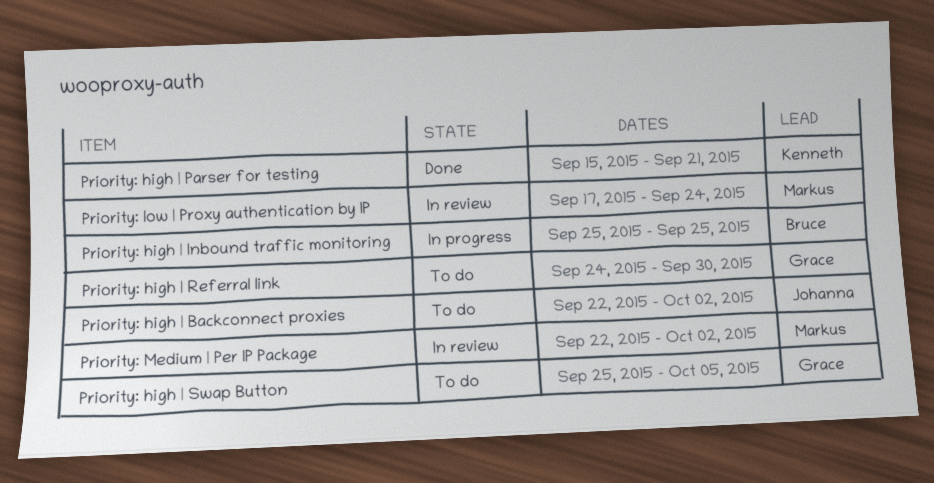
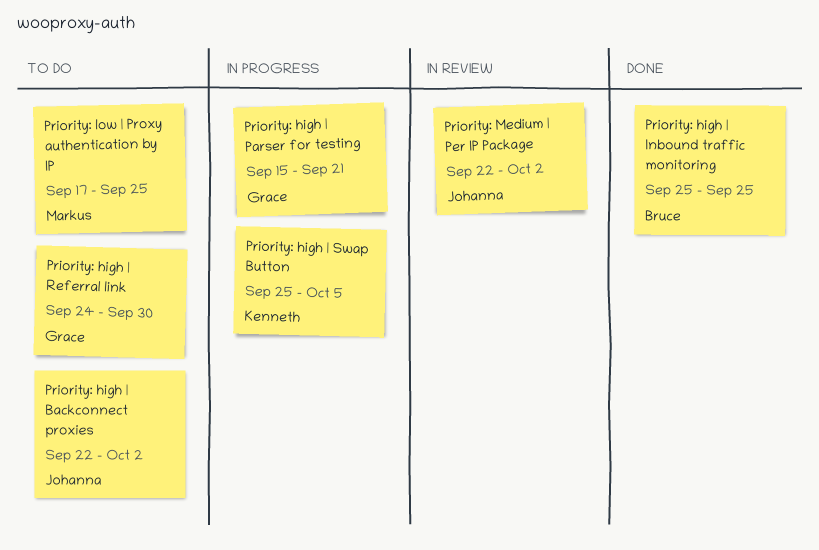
Priority: high | Inbound traffic monitoring, status: In progress -> Done
Priority: high | Parser for testing, status: Done -> In progress
Priority: high | Parser for testing, owner: Kenneth -> Grace
Priority: high | Swap Button, status: To do -> In progress
Priority: high | Swap Button, owner: Grace -> Kenneth
Priority: low | Proxy authentication by IP, status: In review -> To do
Priority: low | Proxy authentication by IP, due: Sep 24 -> Sep 25
Priority: Medium | Per IP Package, owner: Markus -> Johanna

